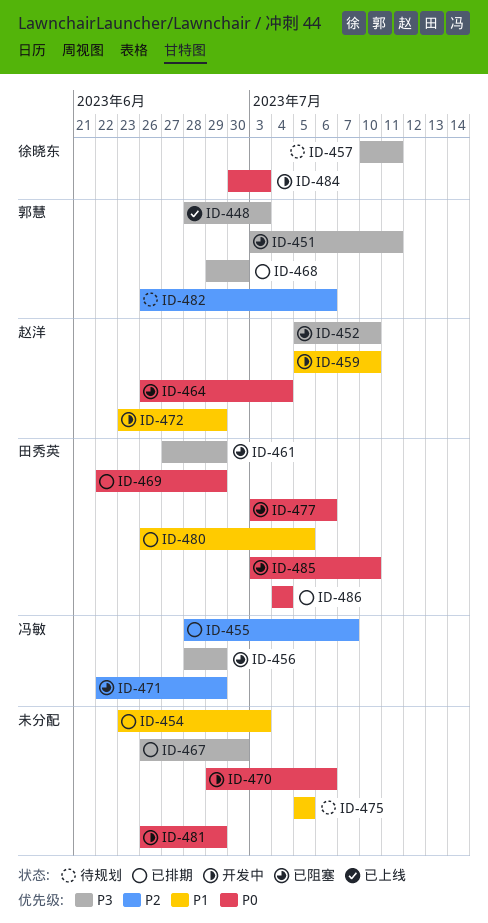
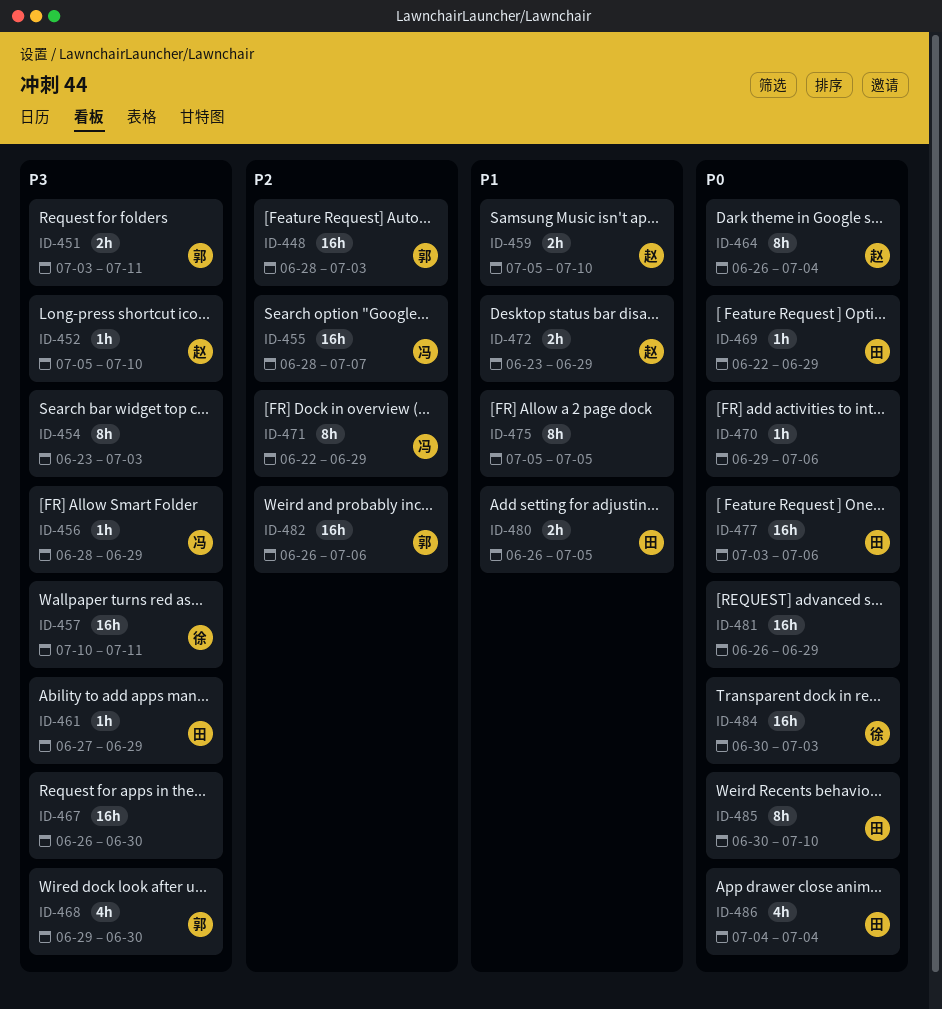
ID-448, priority: P3 -> P2
ID-454, priority: P1 -> P3
ID-485, start: Jul 3 -> Jun 30

